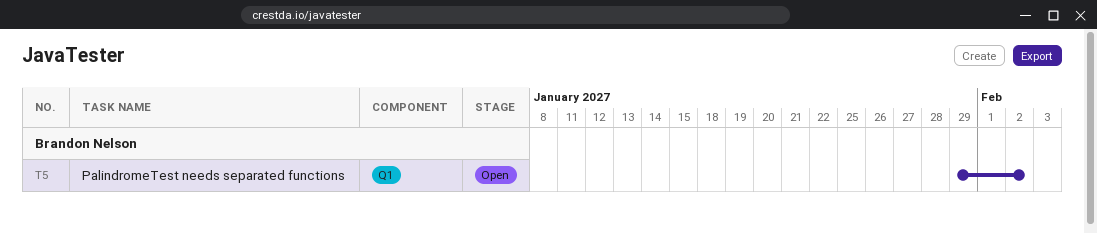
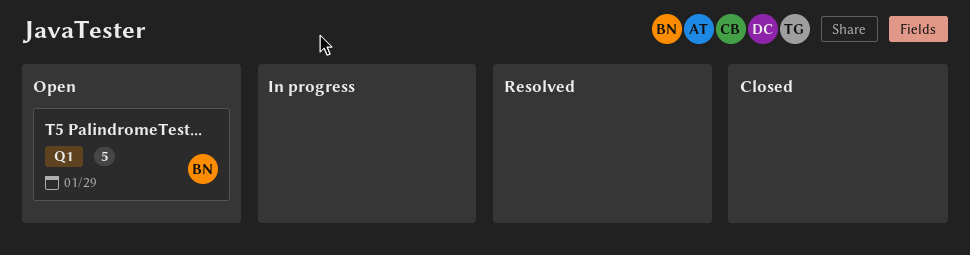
T5, due: Feb 2 -> Jan 29

